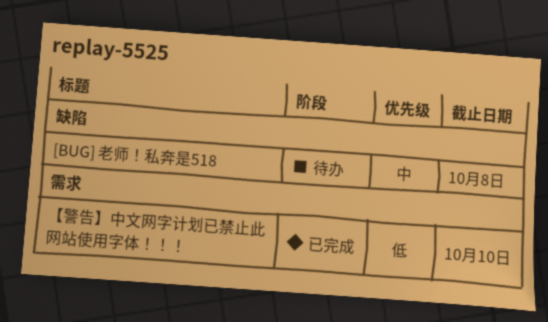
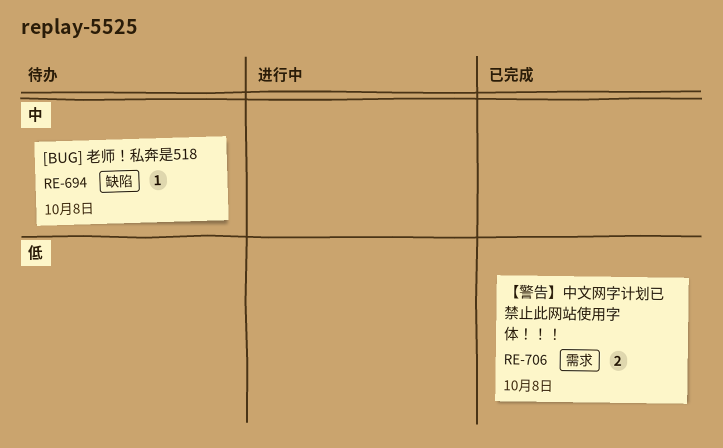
【警告】中文网字计划已禁止此网站使用字体！！！, due: Oct 10 -> Oct 8

